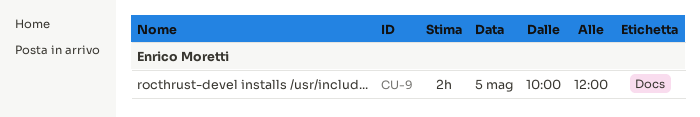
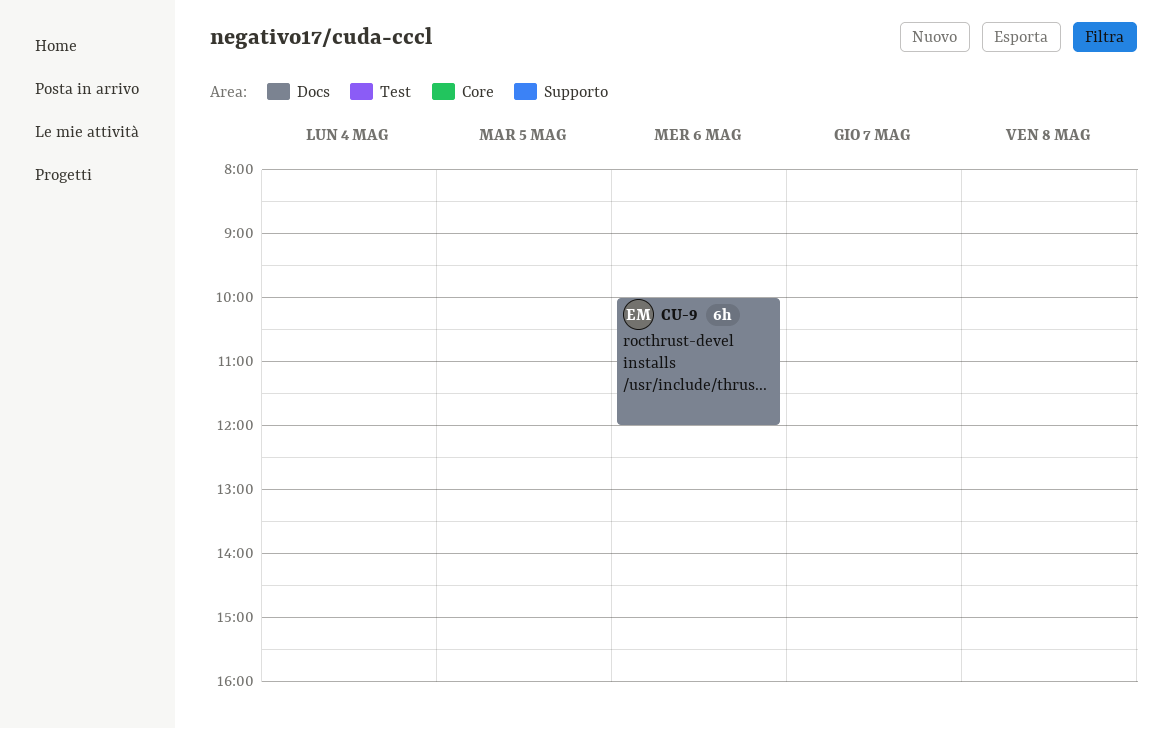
CU-9, estimate: 2h -> 6h
CU-9, day: May 5 -> May 6

